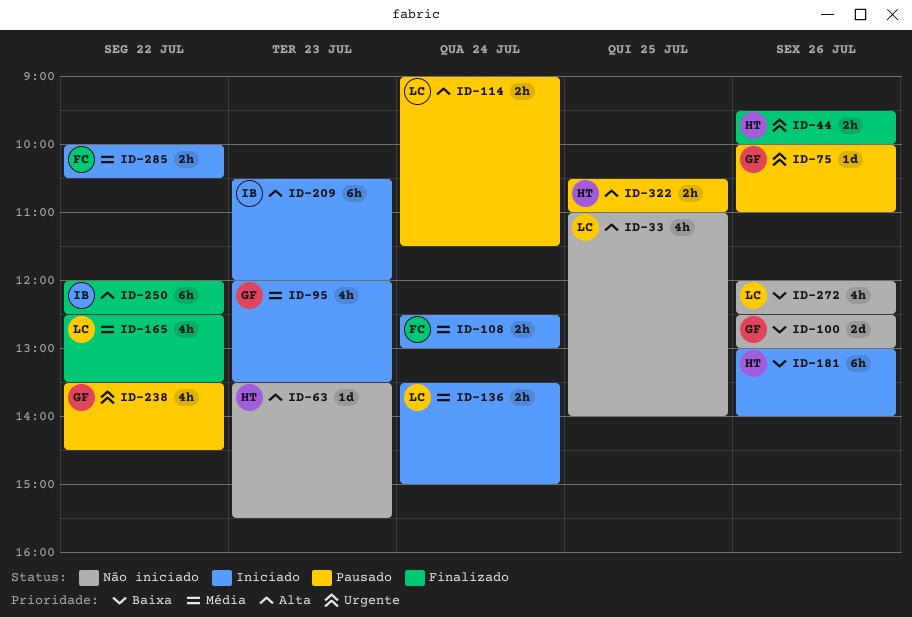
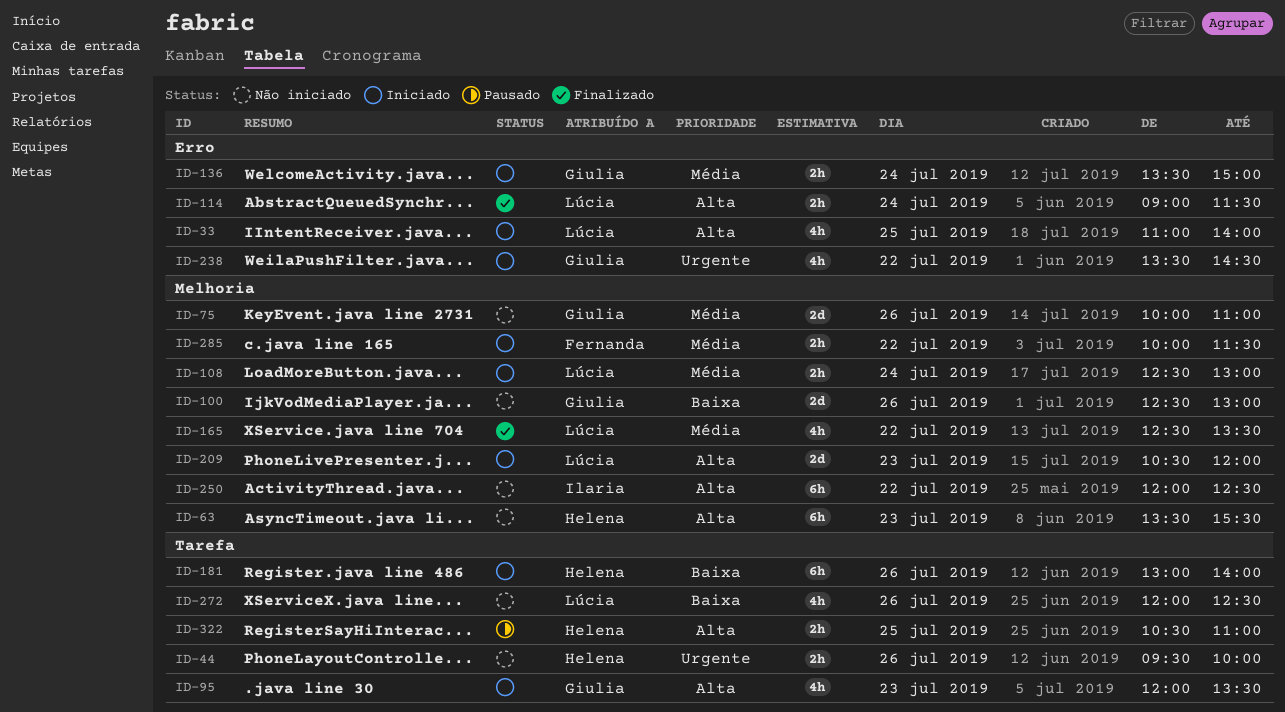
ID-33, status: Não iniciado -> Iniciado
ID-44, status: Finalizado -> Não iniciado
ID-63, estimate: 1d -> 6h
ID-75, status: Pausado -> Não iniciado
ID-75, priority: Urgente -> Média
ID-75, estimate: 1d -> 2d
ID-95, priority: Média -> Alta
ID-108, owner: Fernanda -> Lúcia
ID-114, status: Pausado -> Finalizado
ID-136, owner: Lúcia -> Giulia
ID-209, owner: Ilaria -> Lúcia
ID-209, estimate: 6h -> 2d
ID-238, status: Pausado -> Iniciado
ID-250, status: Finalizado -> Não iniciado
ID-285, ends: 10:30 -> 11:30

